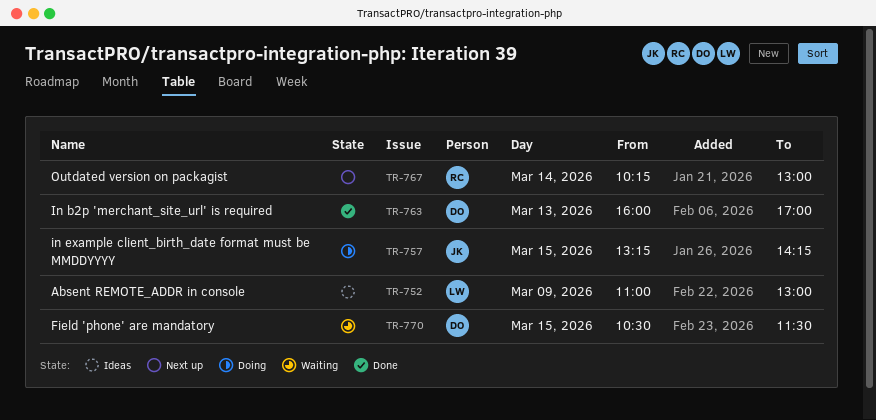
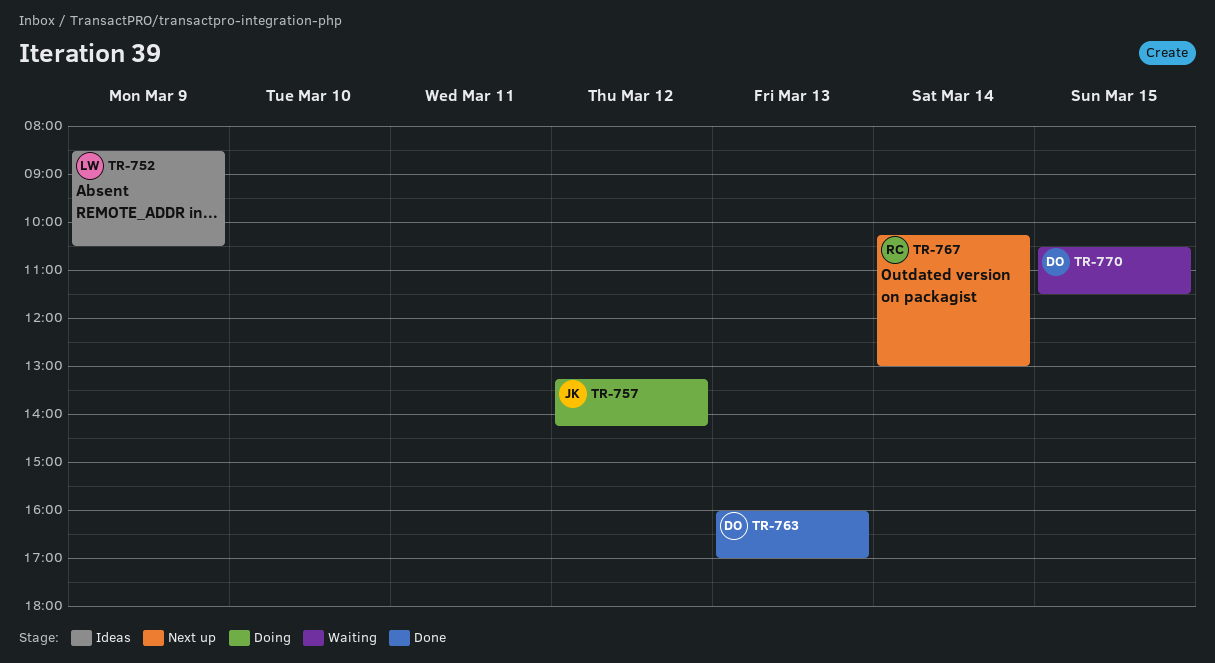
TR-752, begins: 11:00 -> 08:30
TR-752, ends: 13:00 -> 10:30
TR-757, day: Mar 15 -> Mar 12

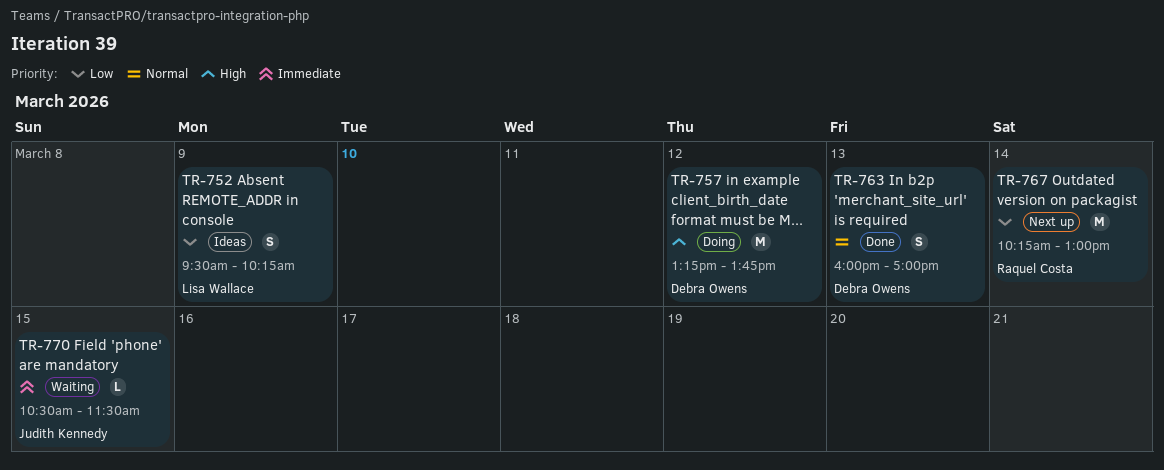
TR-752, begins: 08:30 -> 09:30
TR-752, ends: 10:30 -> 10:15
TR-757, owner: Judith Kennedy -> Debra Owens
TR-757, ends: 14:15 -> 13:45
TR-770, owner: Debra Owens -> Judith Kennedy

